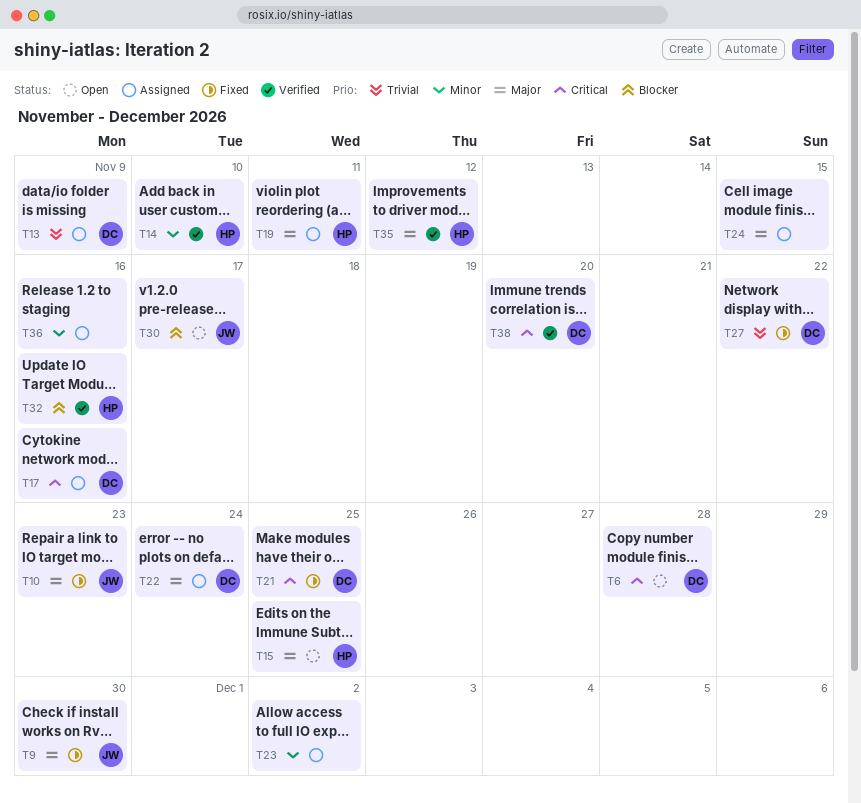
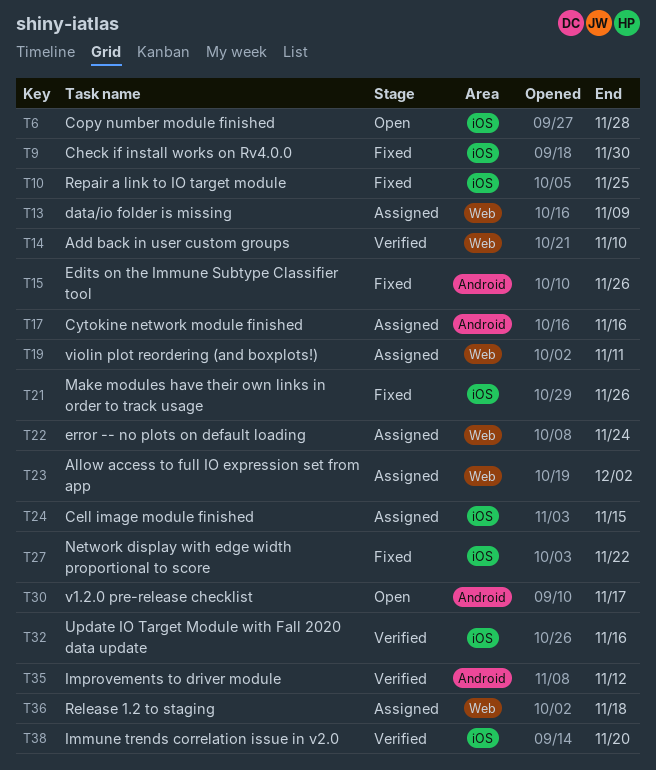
T10, due: Nov 23 -> Nov 25
T15, status: Open -> Fixed
T15, due: Nov 25 -> Nov 26
T21, due: Nov 25 -> Nov 26
T36, due: Nov 16 -> Nov 18

